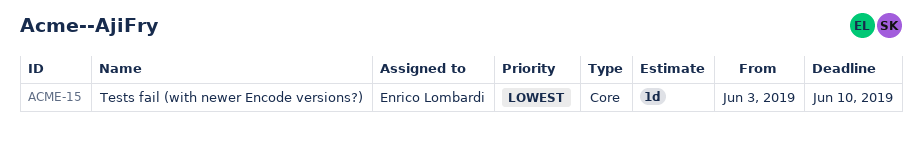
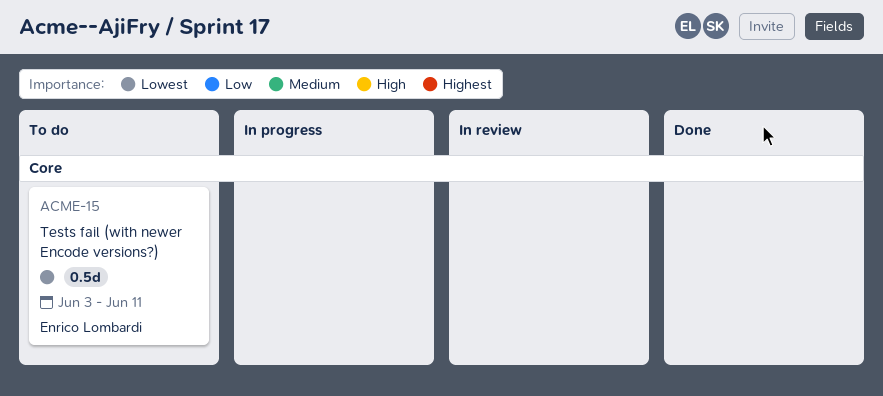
ACME-15, estimate: 1d -> 0.5d
ACME-15, due: Jun 10 -> Jun 11

